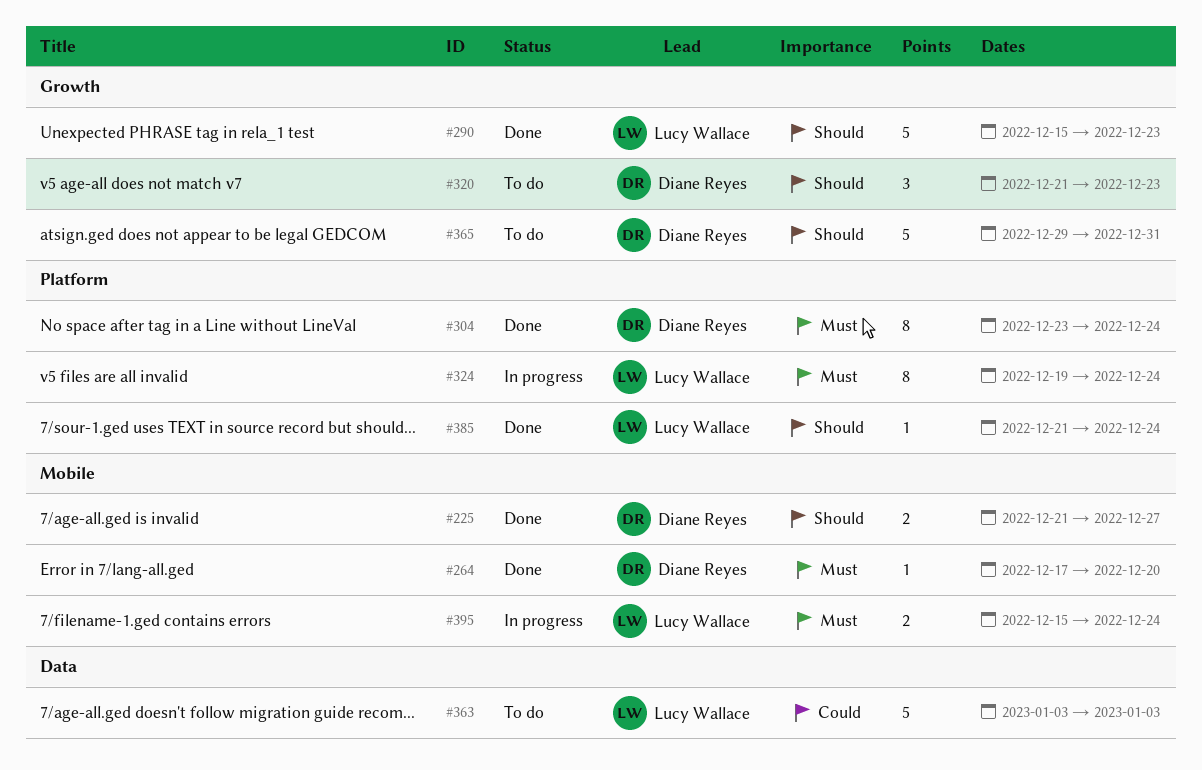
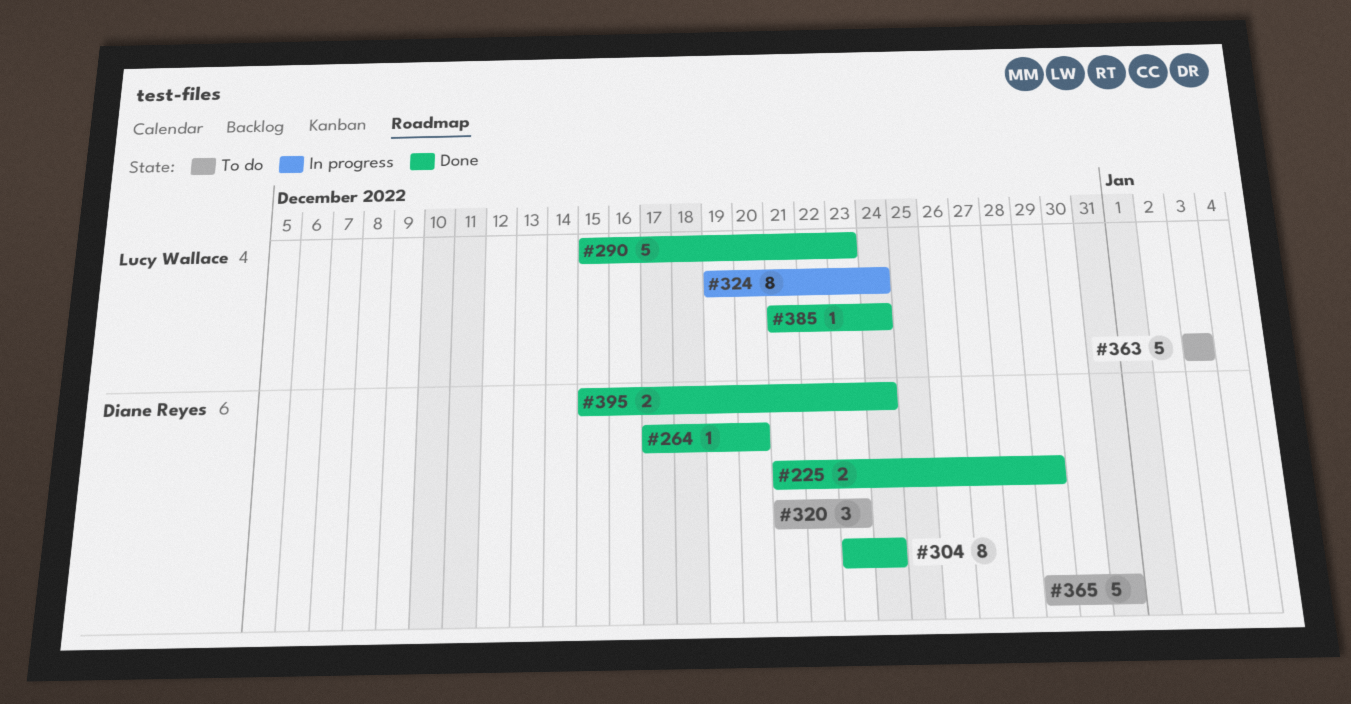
#225, due: Dec 27 -> Dec 29
#395, status: In progress -> Done
#395, owner: Lucy Wallace -> Diane Reyes

